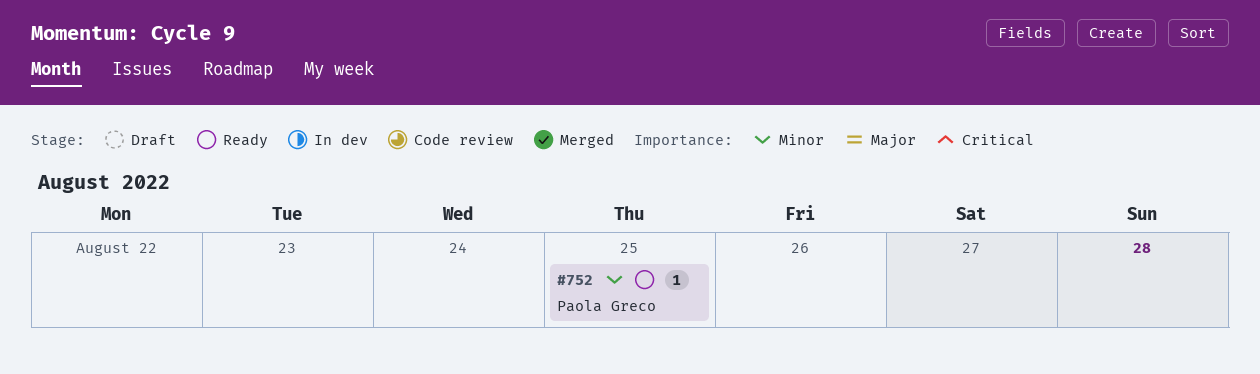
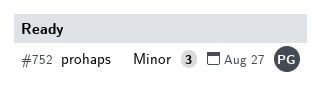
#752, estimate: 1 -> 3
#752, due: Aug 25 -> Aug 27

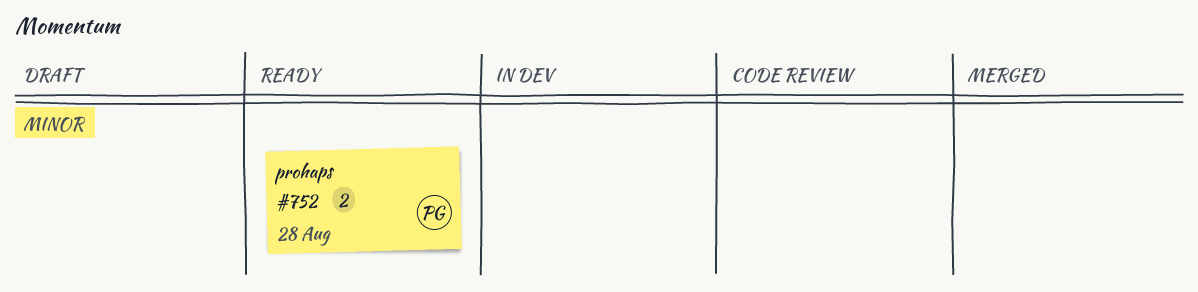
#752, estimate: 3 -> 2
#752, due: Aug 27 -> Aug 28

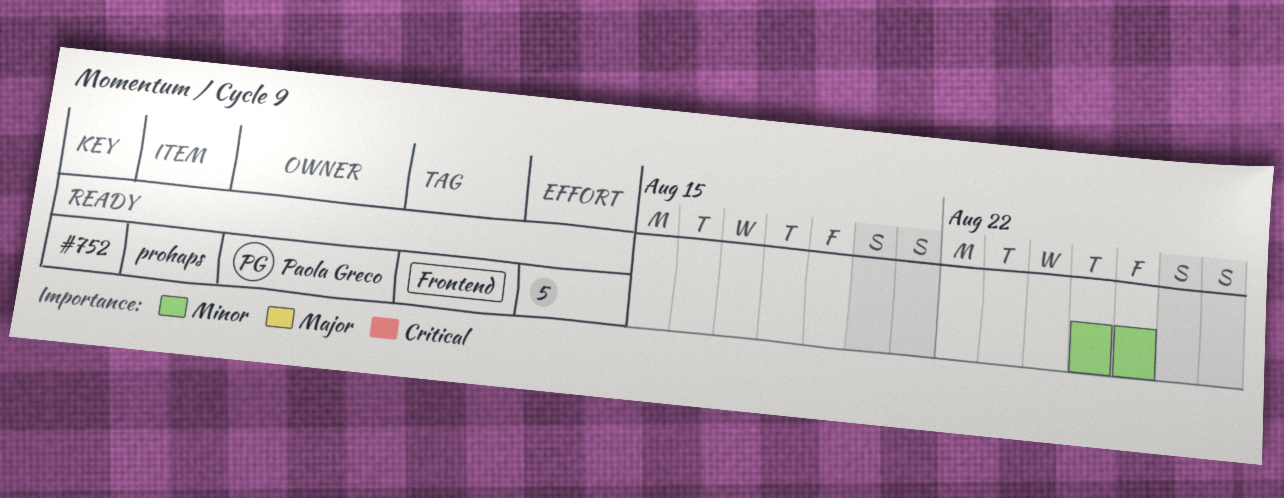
#752, estimate: 2 -> 5
#752, due: Aug 28 -> Aug 26

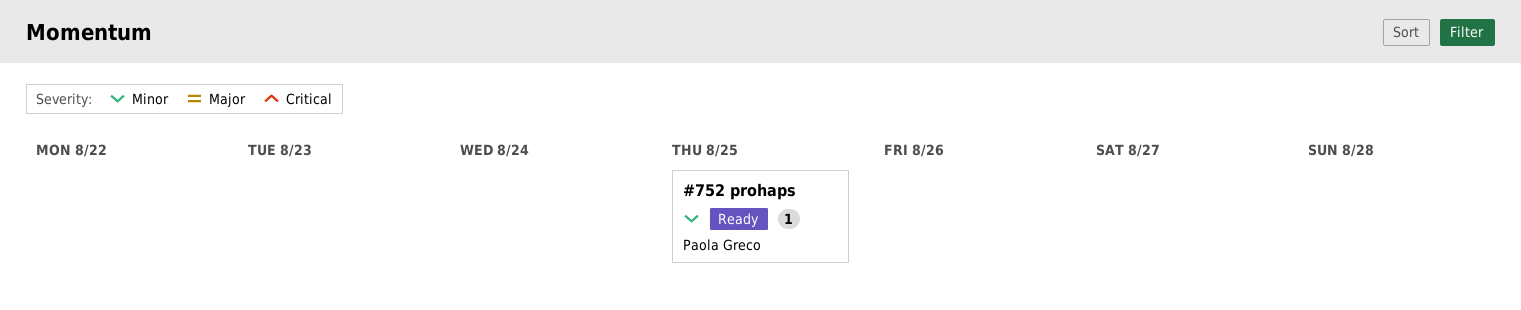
#752, estimate: 5 -> 1
#752, due: Aug 26 -> Aug 25

